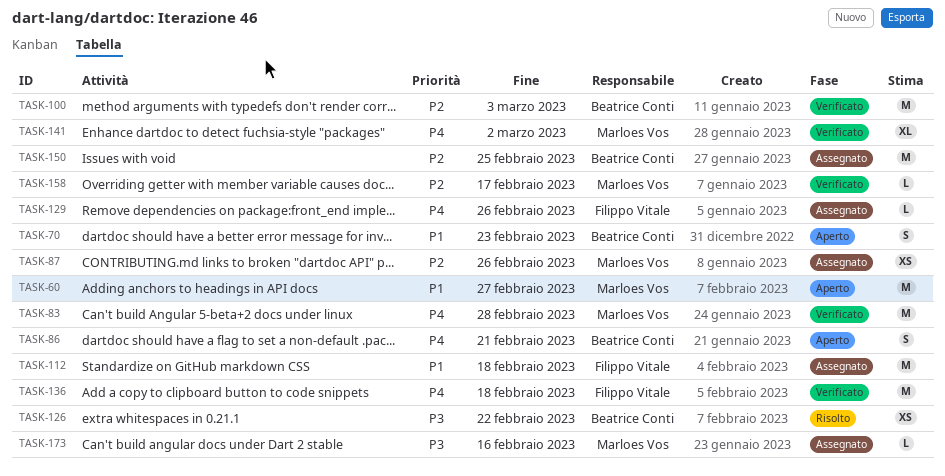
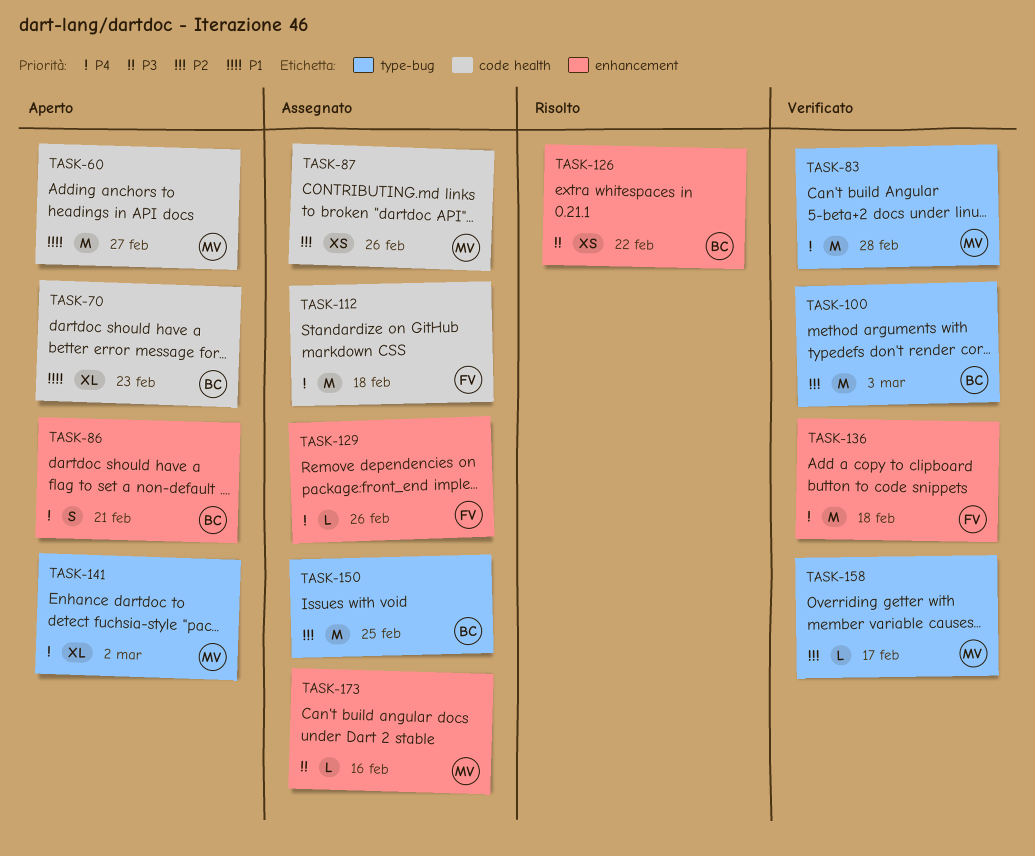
TASK-70, estimate: S -> XL
TASK-112, priority: P1 -> P4
TASK-141, status: Verificato -> Aperto

